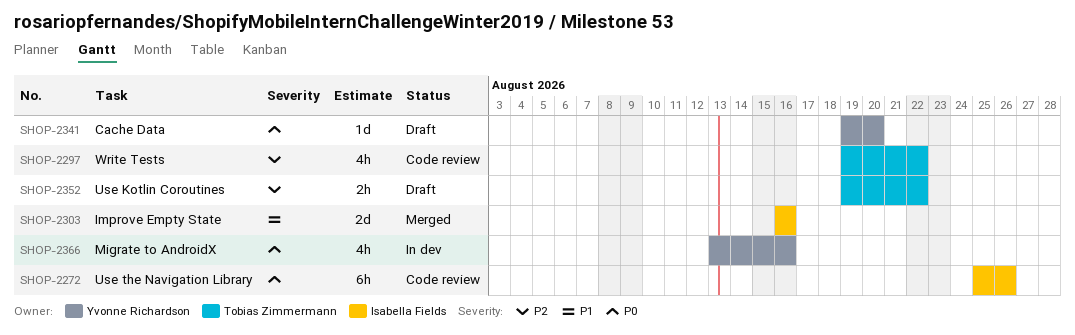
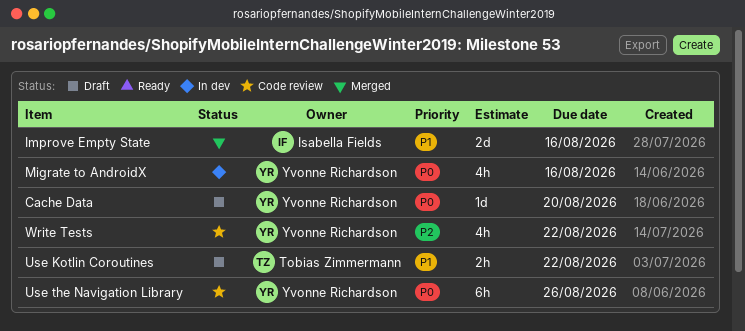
Use Kotlin Coroutines, priority: P2 -> P1
Use the Navigation Library, owner: Isabella Fields -> Yvonne Richardson
Write Tests, owner: Tobias Zimmermann -> Yvonne Richardson

